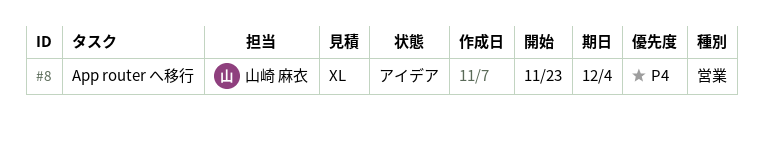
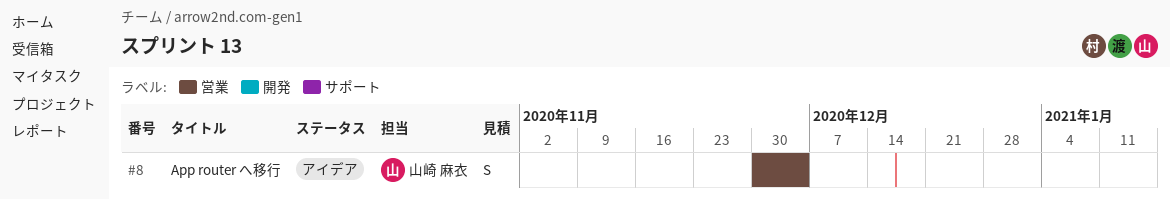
#8, estimate: XL -> S
#8, start: Nov 23 -> Nov 30

